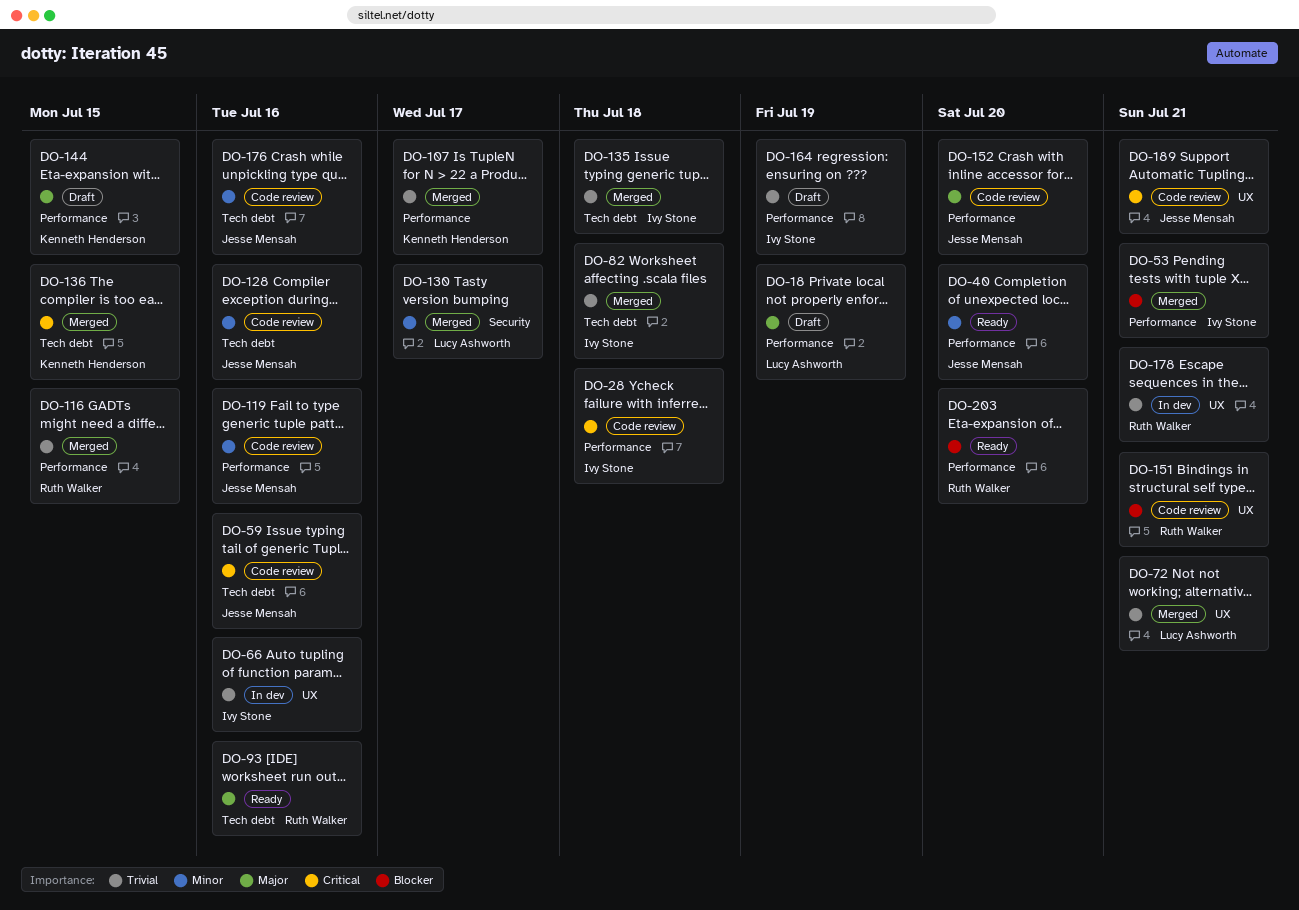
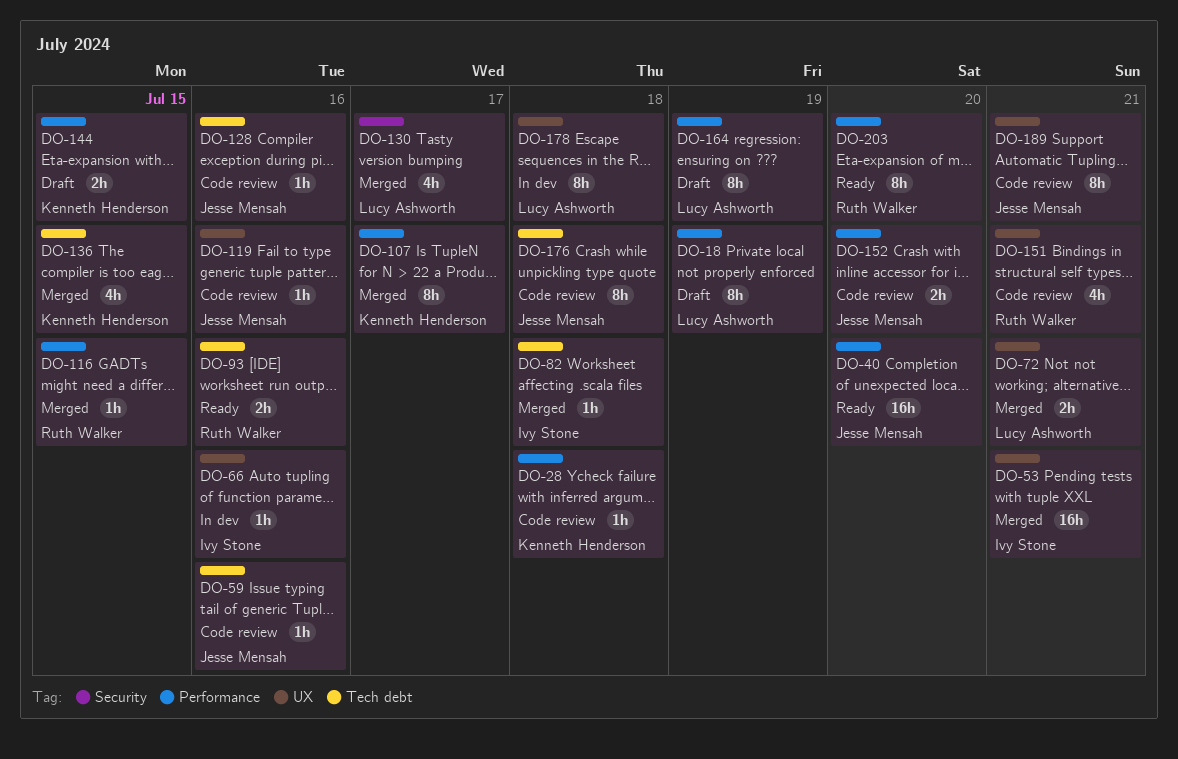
DO-28, owner: Ivy Stone -> Kenneth Henderson
DO-53, label: Performance -> UX
DO-119, label: Performance -> UX
DO-135: present -> none
DO-164, owner: Ivy Stone -> Lucy Ashworth
DO-176, due: Jul 16 -> Jul 18
DO-178, owner: Ruth Walker -> Lucy Ashworth
DO-178, due: Jul 21 -> Jul 18

